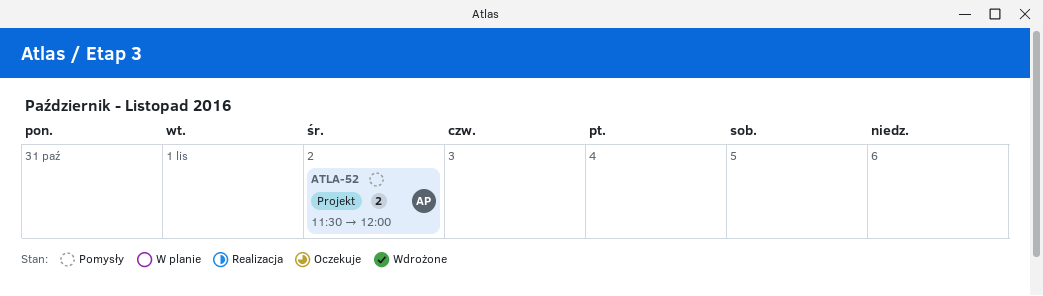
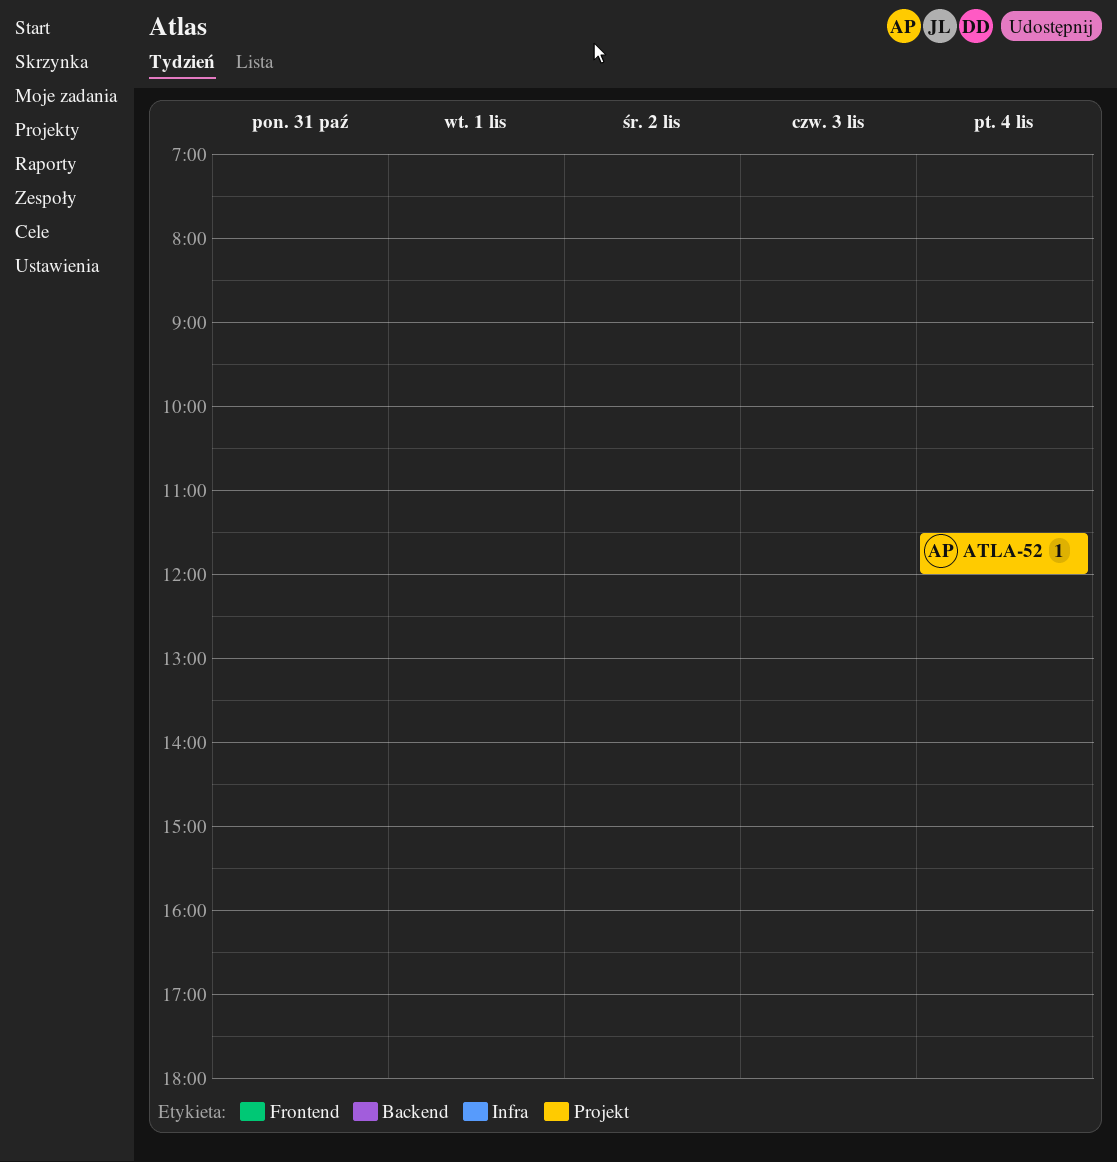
ATLA-52, estimate: 2 -> 1
ATLA-52, day: Nov 2 -> Nov 4

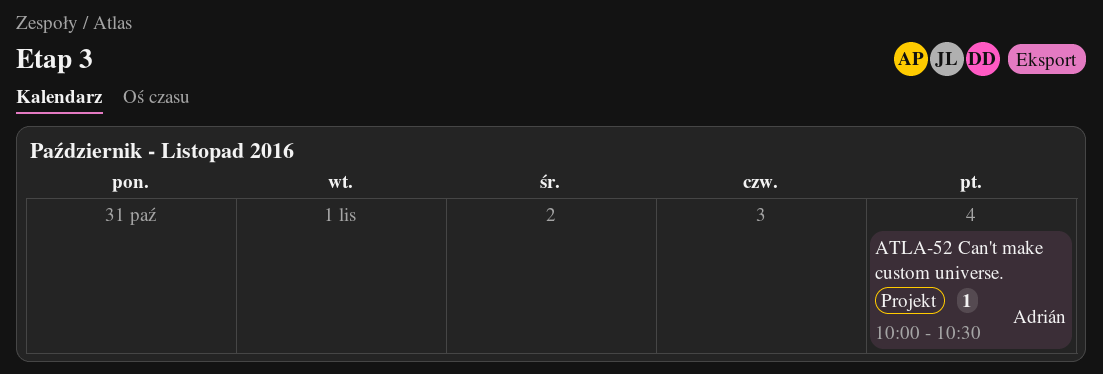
ATLA-52, begins: 11:30 -> 10:00
ATLA-52, ends: 12:00 -> 10:30

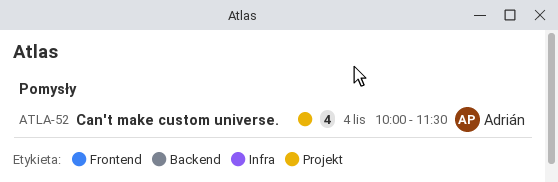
ATLA-52, estimate: 1 -> 4
ATLA-52, ends: 10:30 -> 11:30

